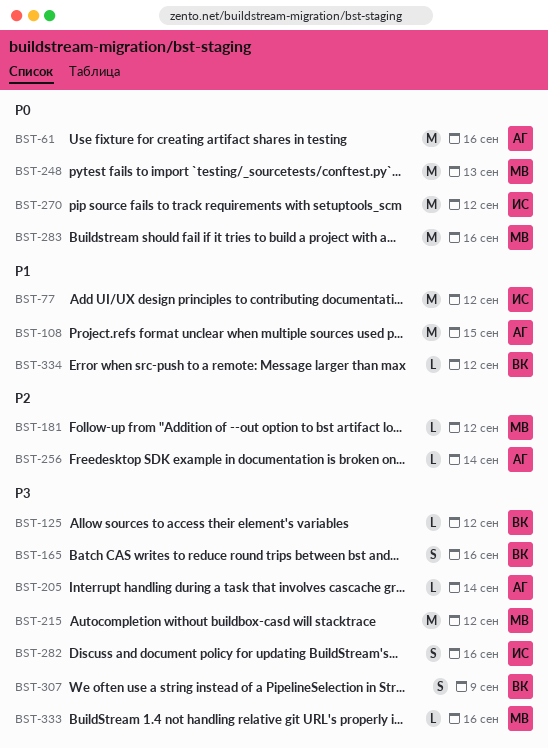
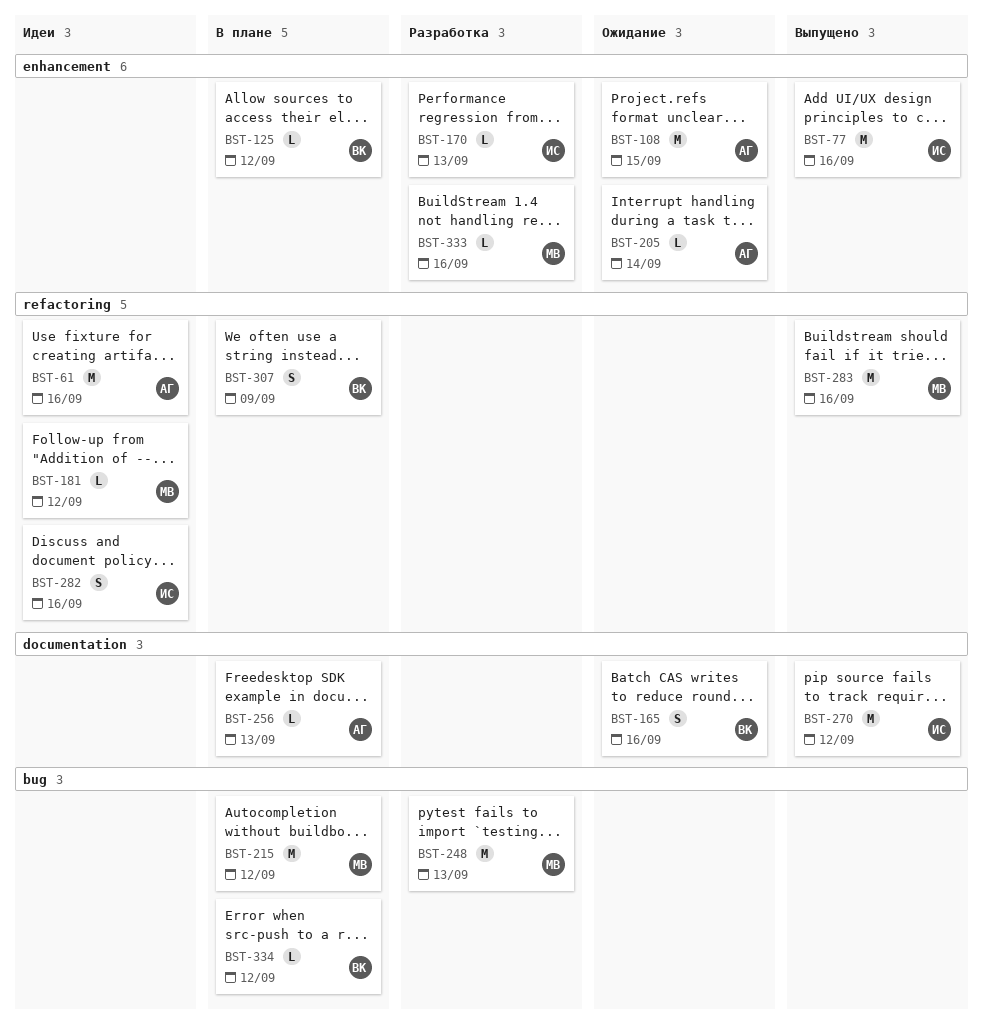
BST-77, due: Sep 12 -> Sep 16
BST-170: none -> present
BST-256, due: Sep 14 -> Sep 13

